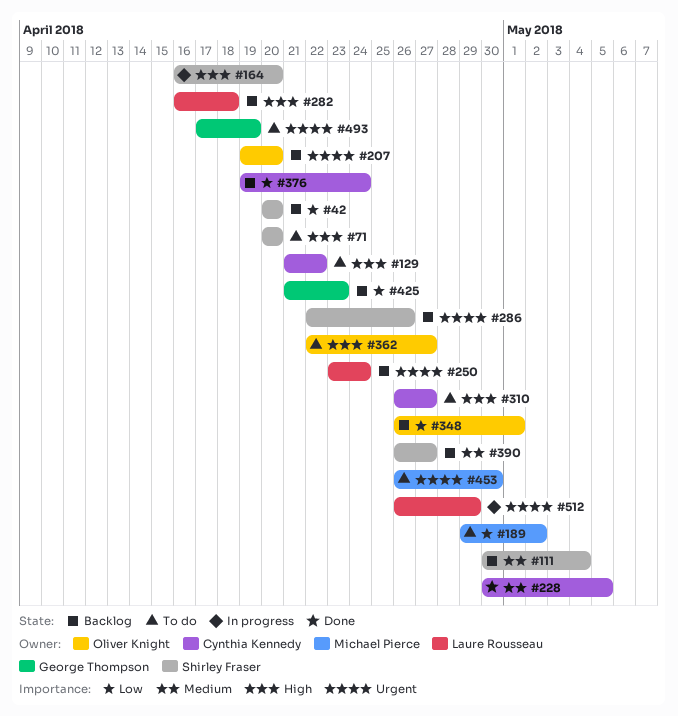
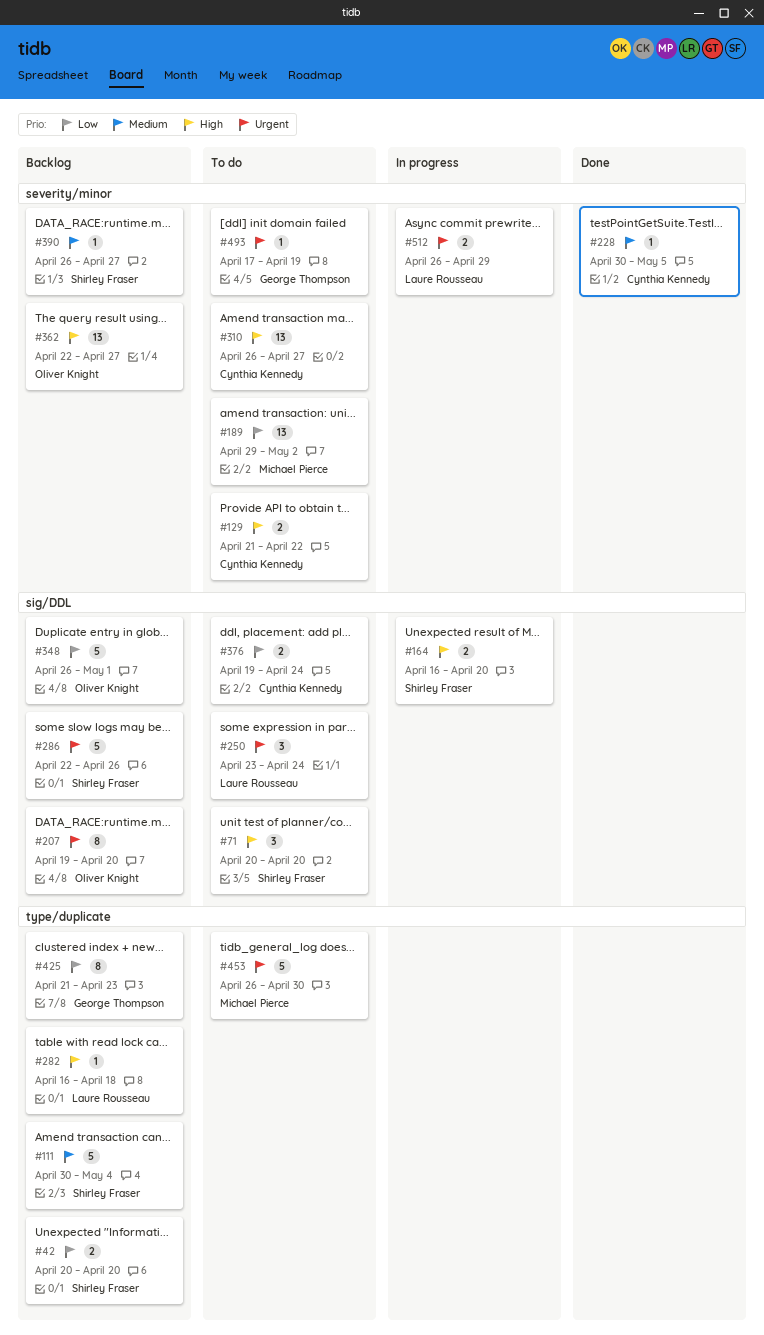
#250, status: Backlog -> To do
#362, status: To do -> Backlog
#376, status: Backlog -> To do

